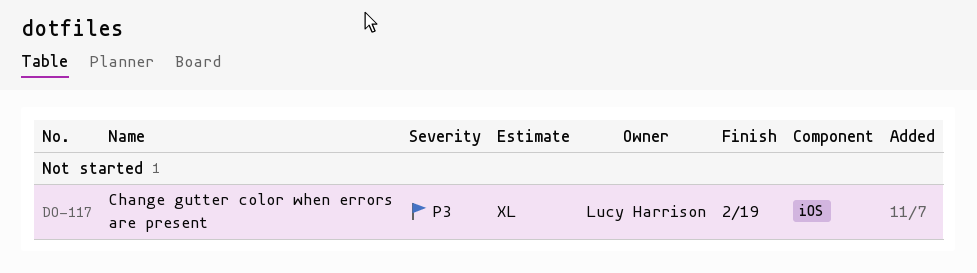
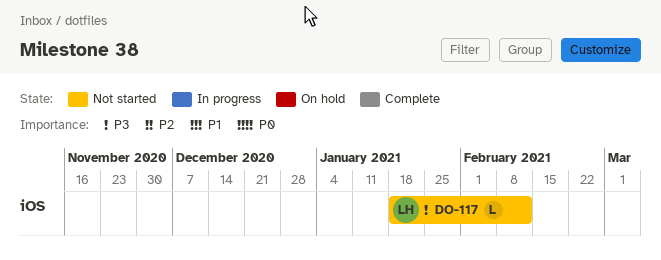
DO-117, estimate: XL -> L
DO-117, due: Feb 19 -> Feb 12

